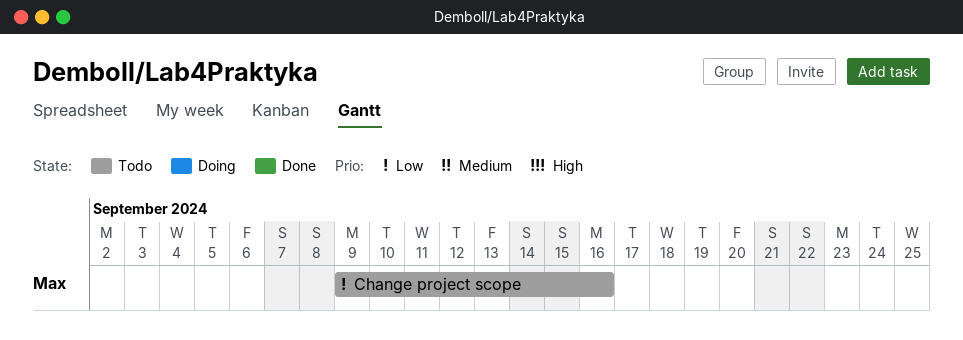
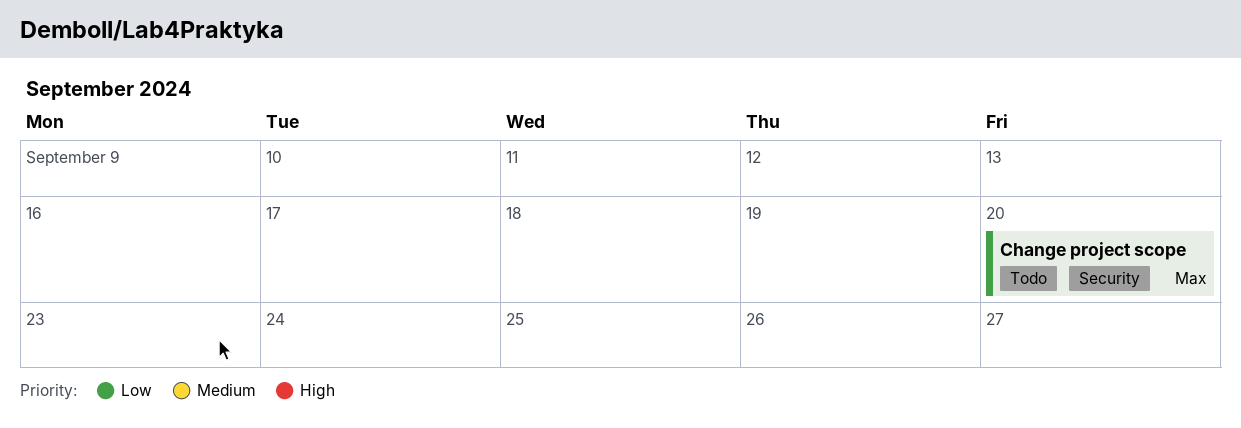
Change project scope, due: Sep 16 -> Sep 20

